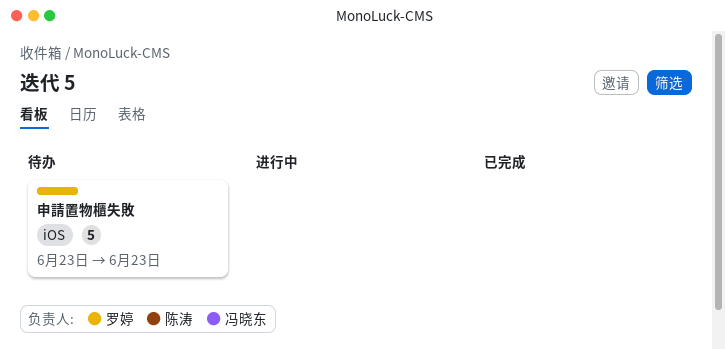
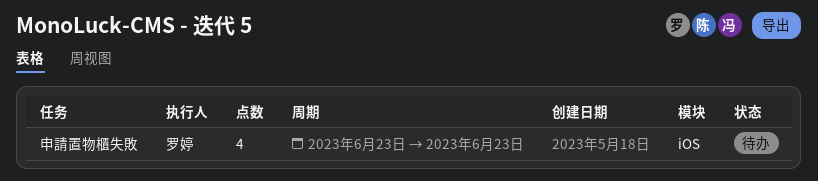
申請置物櫃失敗, estimate: 5 -> 4

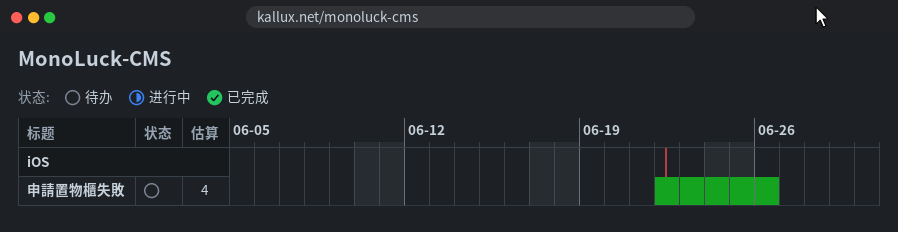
申請置物櫃失敗, start: Jun 23 -> Jun 22
申請置物櫃失敗, due: Jun 23 -> Jun 26

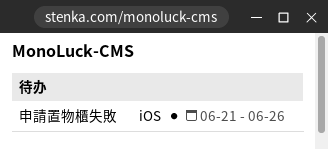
申請置物櫃失敗, estimate: 4 -> 1
申請置物櫃失敗, start: Jun 22 -> Jun 21

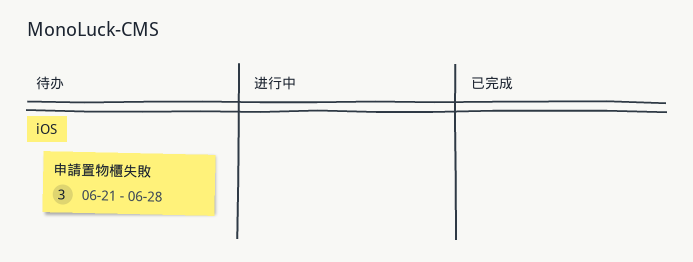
申請置物櫃失敗, estimate: 1 -> 3
申請置物櫃失敗, due: Jun 26 -> Jun 28

